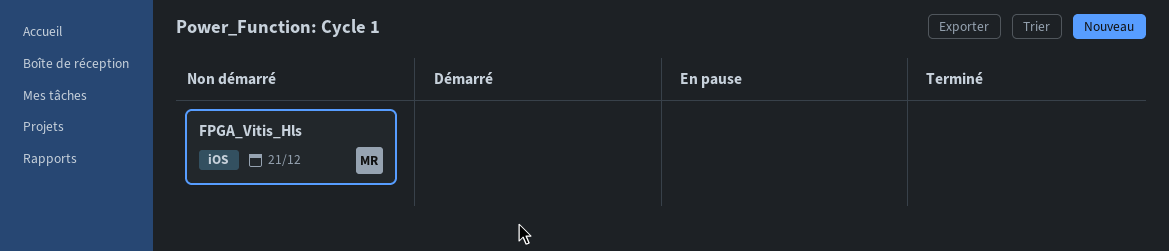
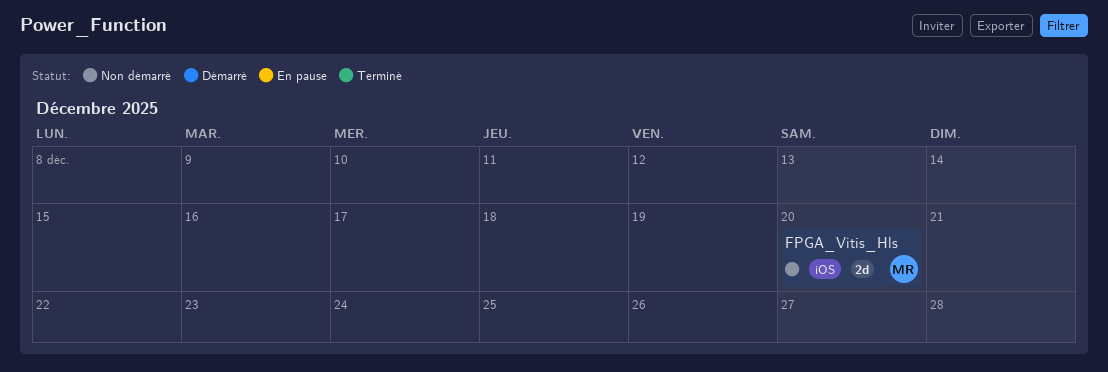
FPGA_Vitis_Hls, due: Dec 21 -> Dec 20

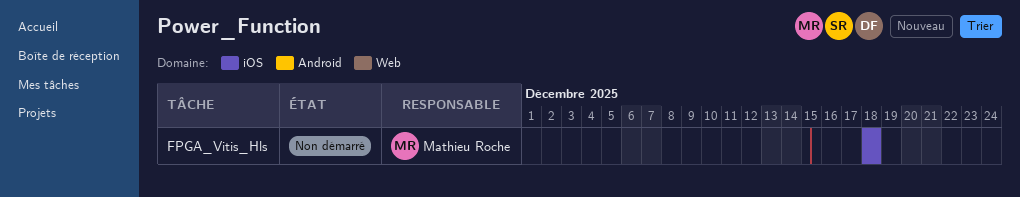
FPGA_Vitis_Hls, due: Dec 20 -> Dec 18

